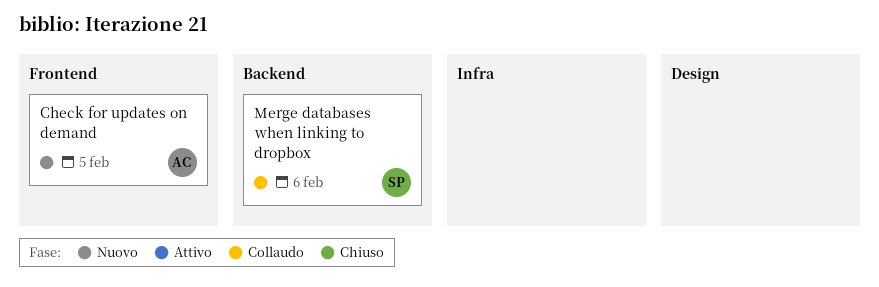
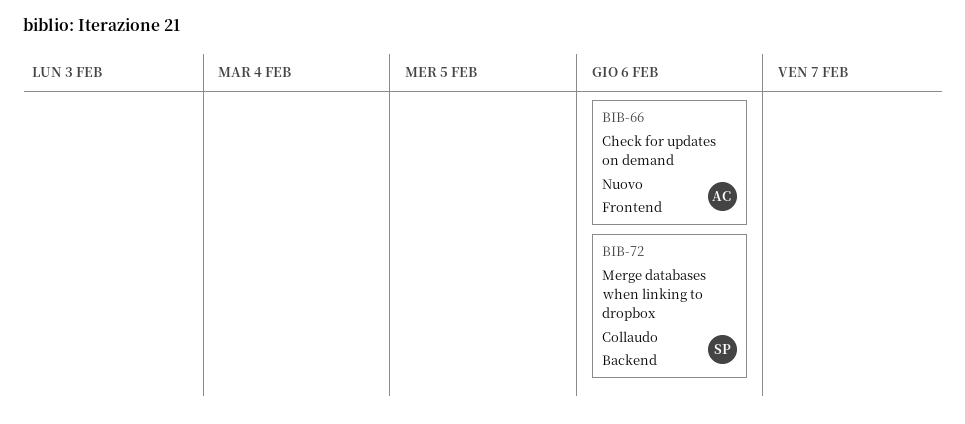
Check for updates on demand, due: Feb 5 -> Feb 6

